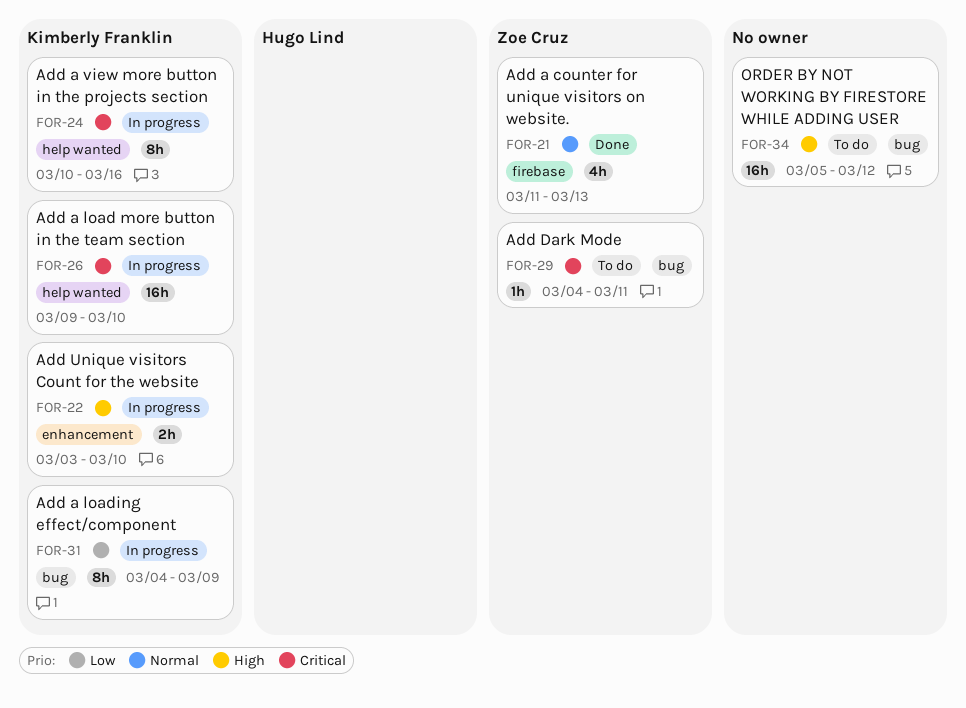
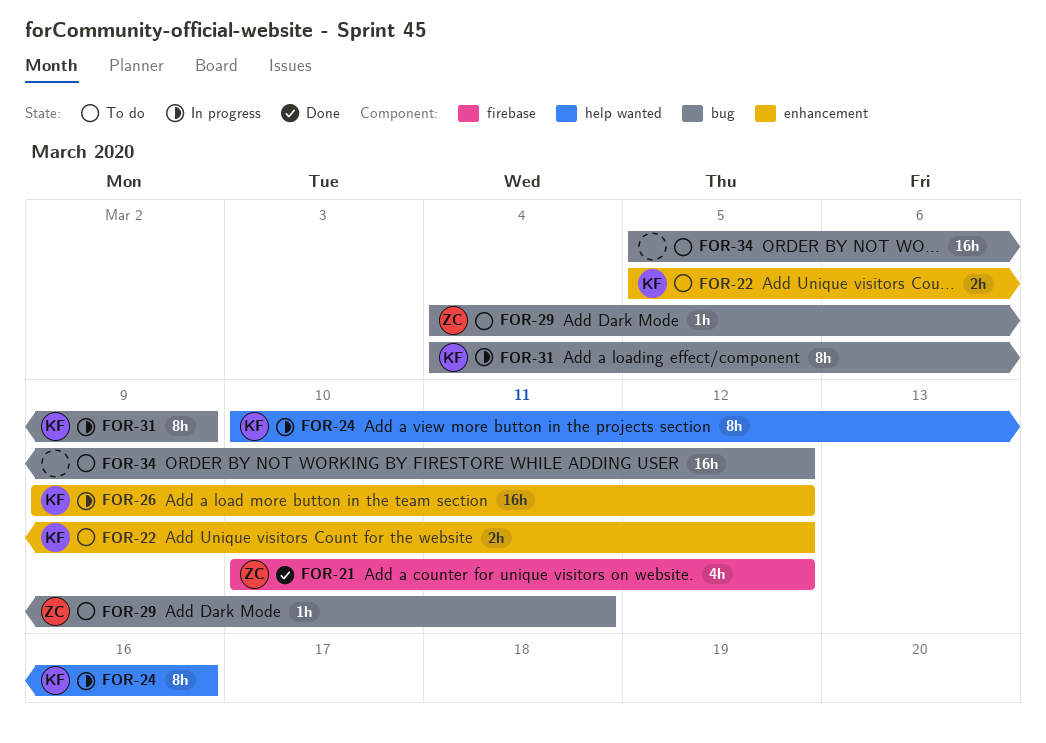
FOR-21, start: Mar 11 -> Mar 10
FOR-21, due: Mar 13 -> Mar 12
FOR-22, status: In progress -> To do
FOR-22, start: Mar 3 -> Mar 5
FOR-22, due: Mar 10 -> Mar 12
FOR-26, label: help wanted -> enhancement
FOR-26, due: Mar 10 -> Mar 12

